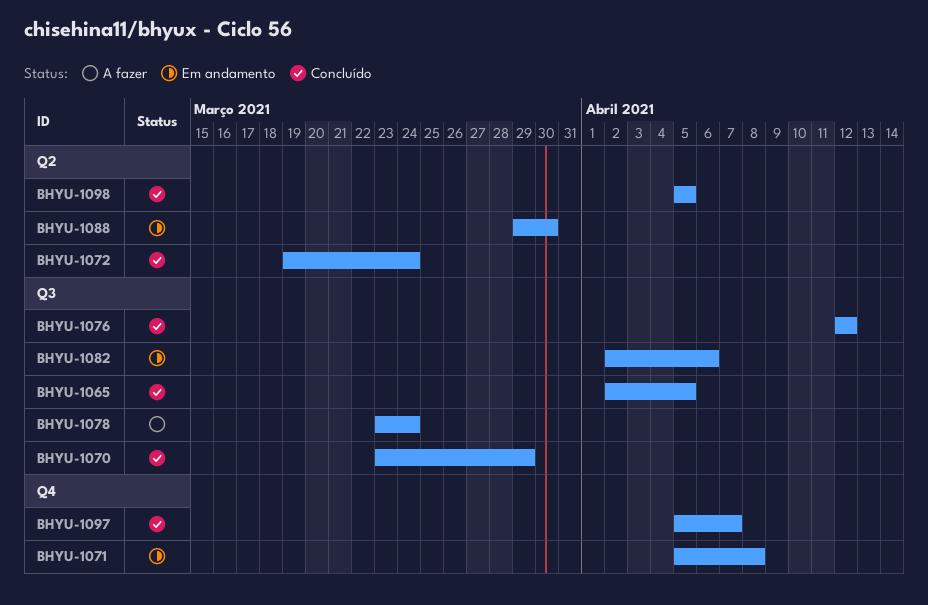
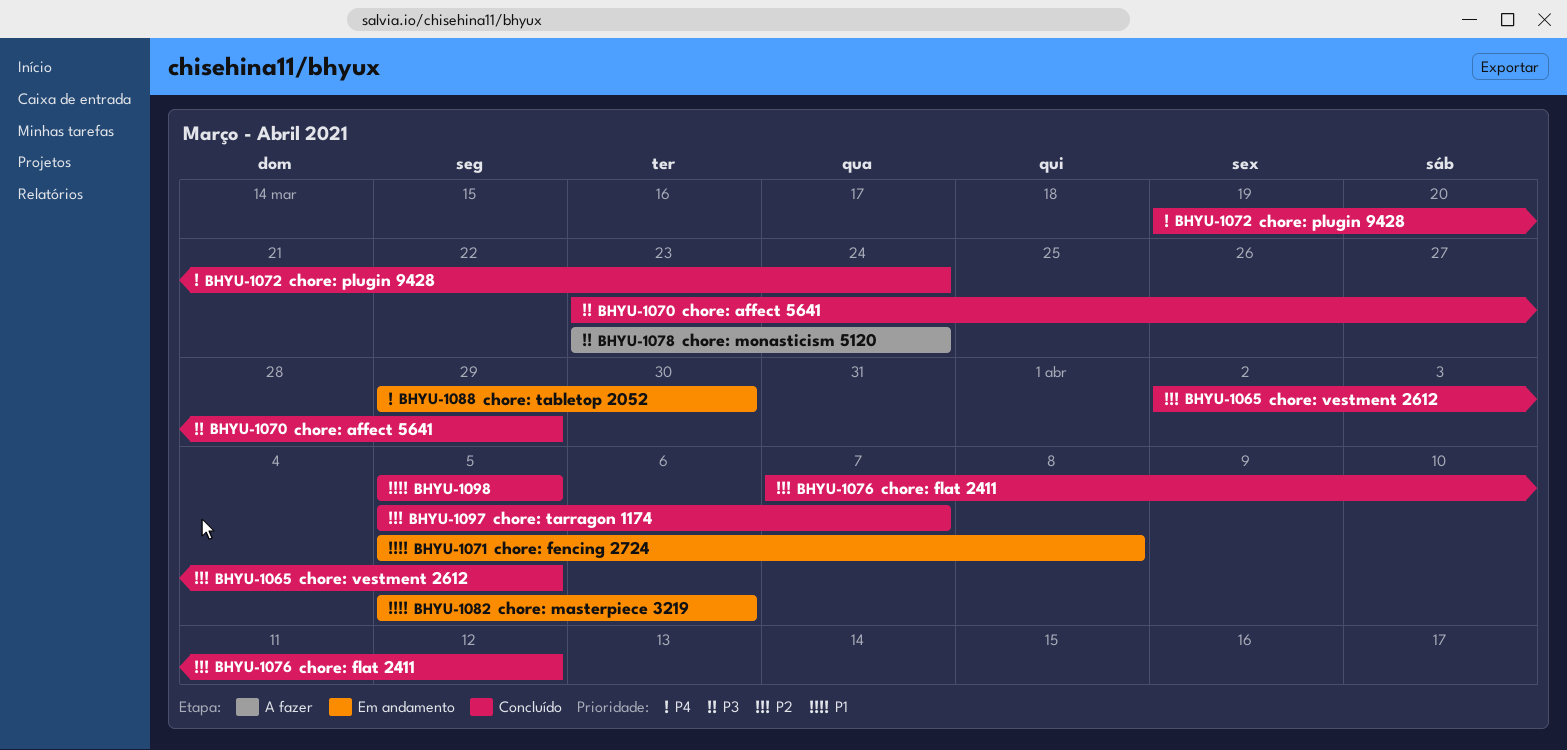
BHYU-1076, start: Apr 12 -> Apr 7
BHYU-1082, start: Apr 2 -> Apr 5

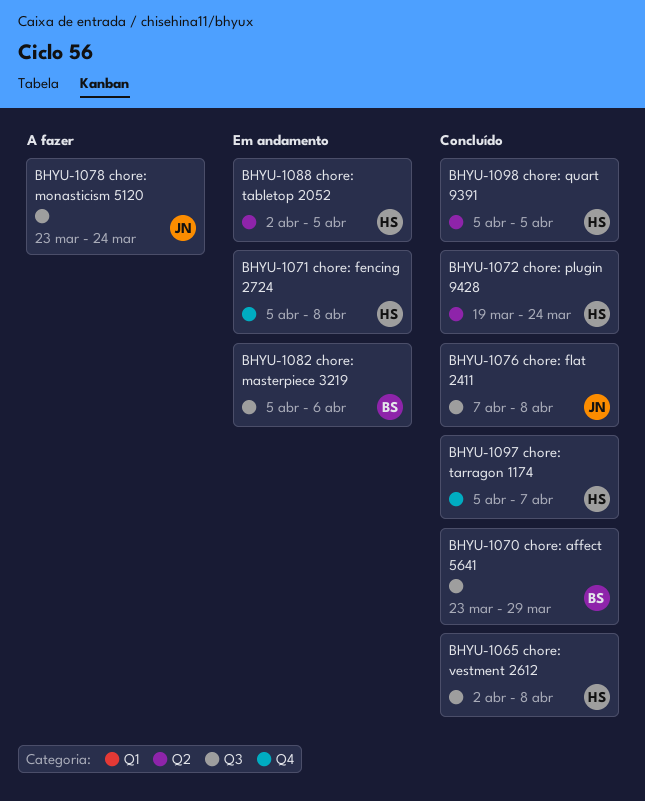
BHYU-1065, due: Apr 5 -> Apr 8
BHYU-1076, due: Apr 12 -> Apr 8
BHYU-1088, start: Mar 29 -> Apr 2
BHYU-1088, due: Mar 30 -> Apr 5

